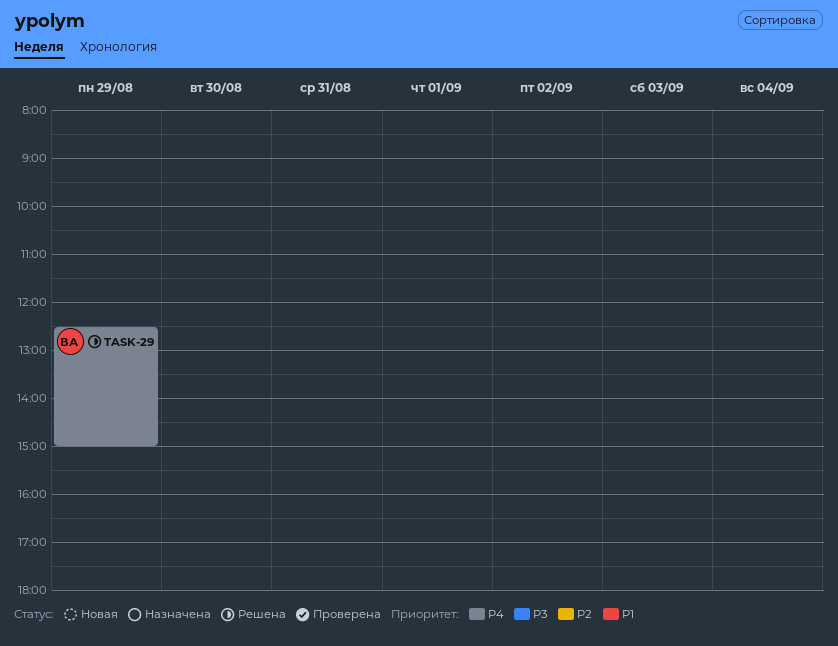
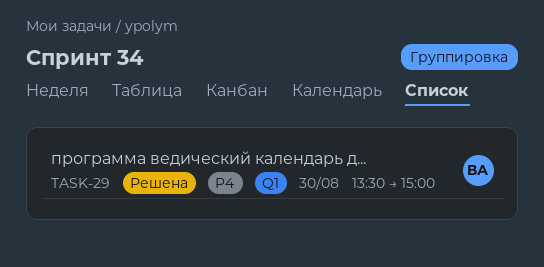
TASK-29, day: Aug 29 -> Aug 30
TASK-29, begins: 12:30 -> 13:30

